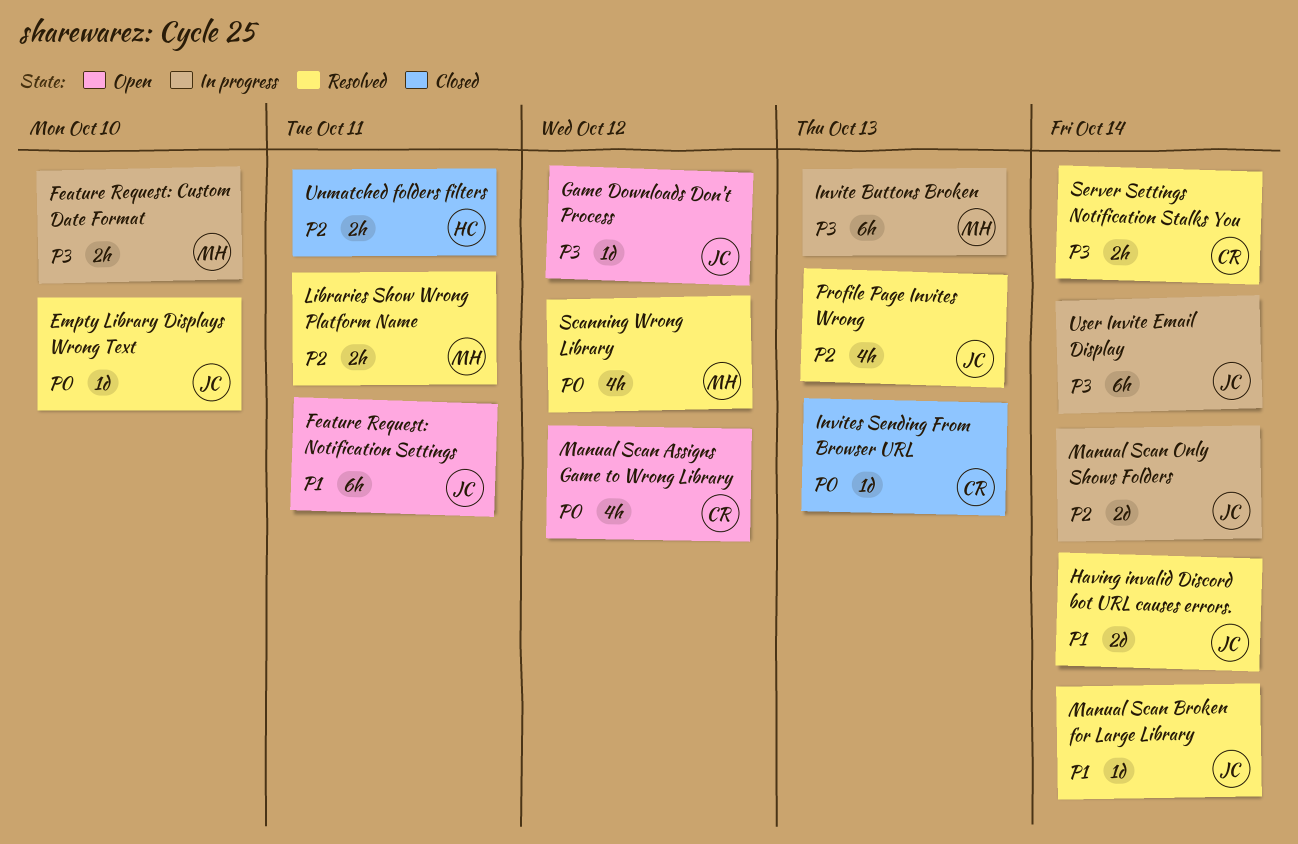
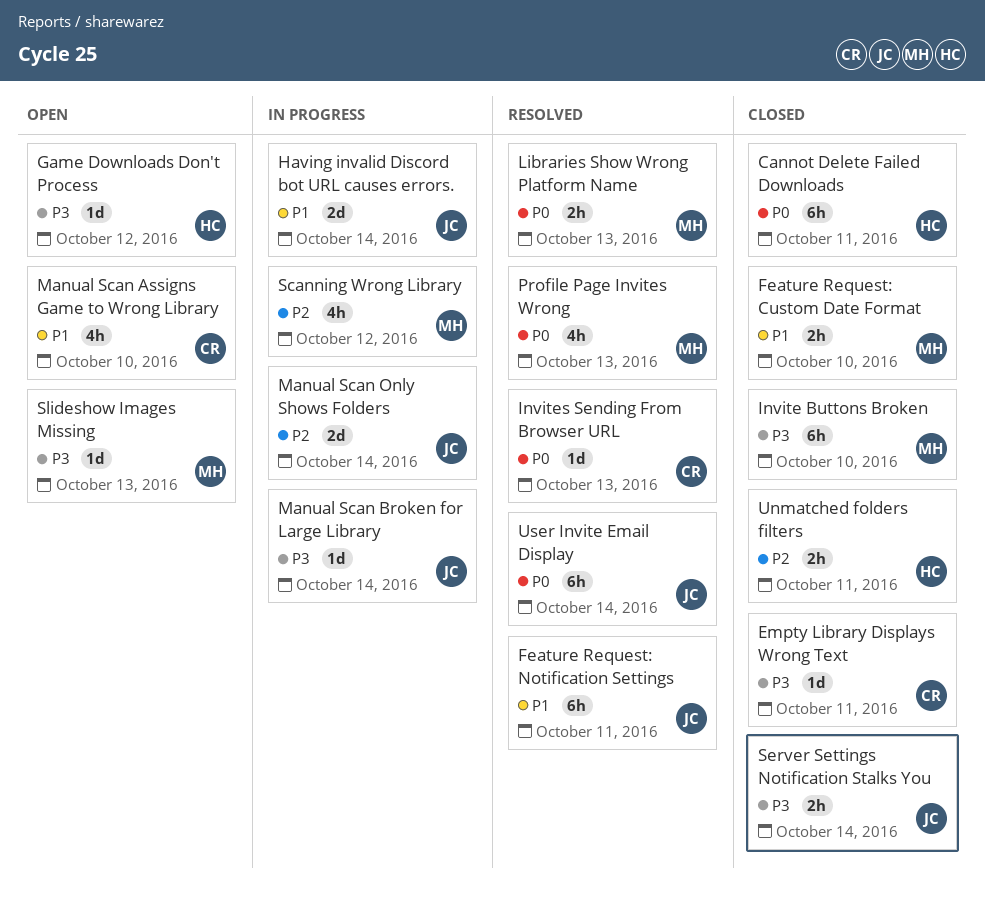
Cannot Delete Failed Downloads: none -> present
Empty Library Displays Wrong Text, status: Resolved -> Closed
Empty Library Displays Wrong Text, owner: JC -> CR
Empty Library Displays Wrong Text, priority: P0 -> P3
Empty Library Displays Wrong Text, due: Oct 10 -> Oct 11
Feature Request: Custom Date Format, status: In progress -> Closed
Feature Request: Custom Date Format, priority: P3 -> P1
Feature Request: Notification Settings, status: Open -> Resolved
Game Downloads Don't Process, owner: JC -> HC
Having invalid Discord bot URL causes errors., status: Resolved -> In progress
Invite Buttons Broken, status: In progress -> Closed
Invite Buttons Broken, due: Oct 13 -> Oct 10
Invites Sending From Browser URL, status: Closed -> Resolved
Libraries Show Wrong Platform Name, priority: P2 -> P0
Libraries Show Wrong Platform Name, due: Oct 11 -> Oct 13
Manual Scan Assigns Game to Wrong Library, priority: P0 -> P1
Manual Scan Assigns Game to Wrong Library, due: Oct 12 -> Oct 10
Manual Scan Broken for Large Library, status: Resolved -> In progress
Manual Scan Broken for Large Library, priority: P1 -> P3
Profile Page Invites Wrong, owner: JC -> MH
Profile Page Invites Wrong, priority: P2 -> P0
Scanning Wrong Library, status: Resolved -> In progress
Scanning Wrong Library, priority: P0 -> P2
Server Settings Notification Stalks You, status: Resolved -> Closed
Server Settings Notification Stalks You, owner: CR -> JC
Slideshow Images Missing: none -> present
User Invite Email Display, status: In progress -> Resolved
User Invite Email Display, priority: P3 -> P0

